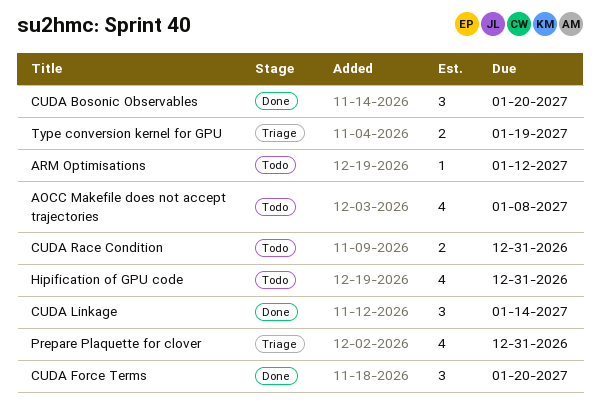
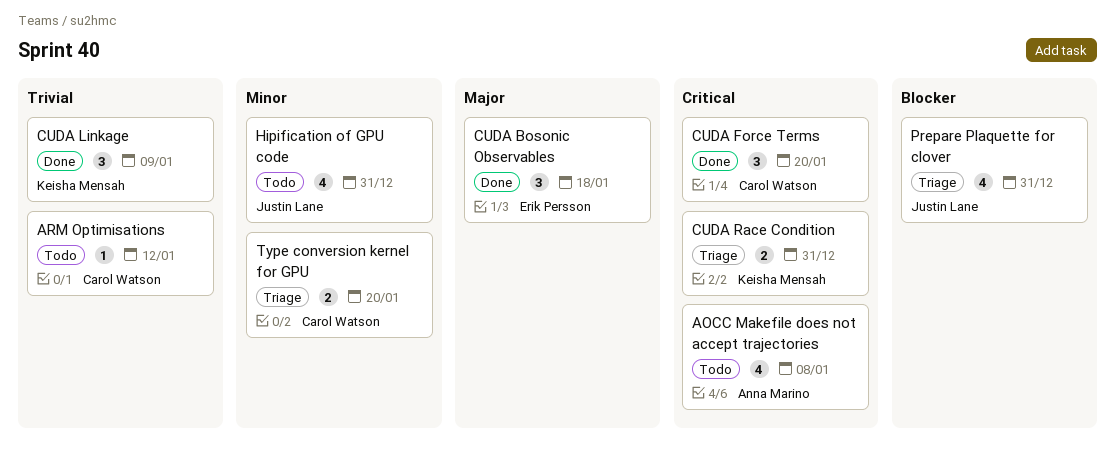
CUDA Bosonic Observables, due: Jan 20 -> Jan 18
CUDA Linkage, due: Jan 14 -> Jan 9
CUDA Race Condition, status: Todo -> Triage
Type conversion kernel for GPU, due: Jan 19 -> Jan 20

